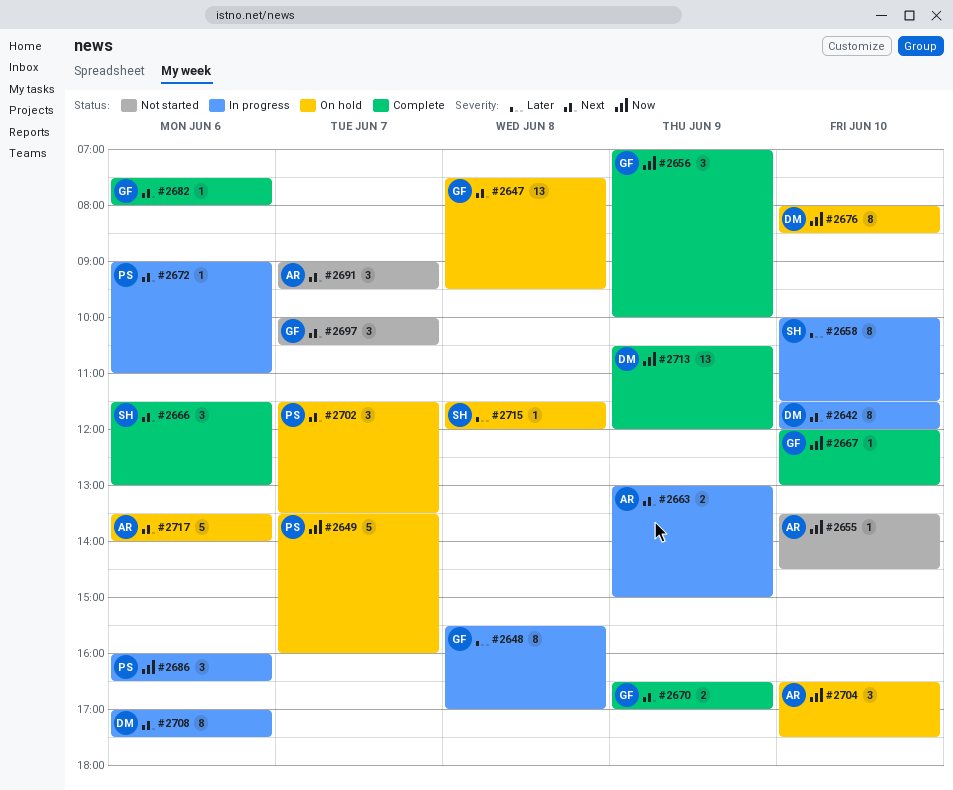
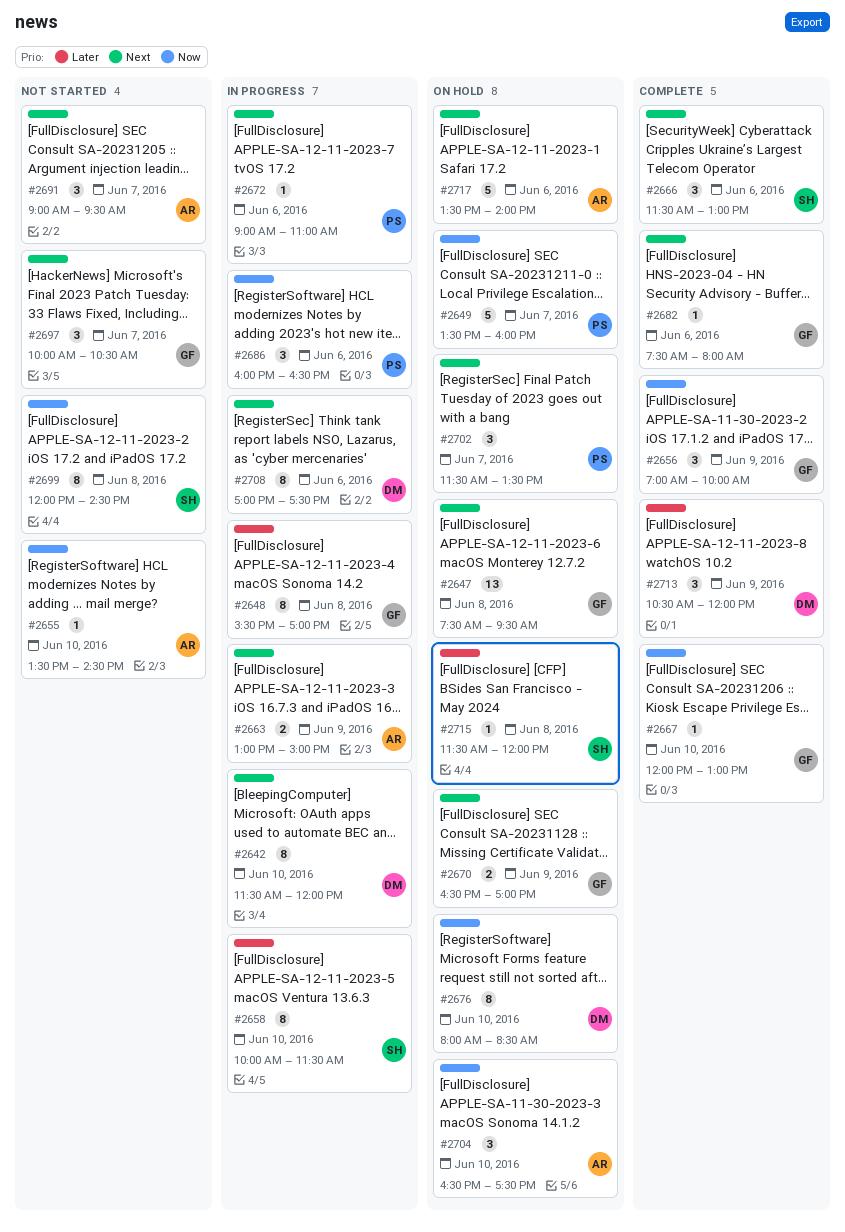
#2670, status: Complete -> On hold
#2699: none -> present
#2713, priority: Now -> Later
#2713, estimate: 13 -> 3

